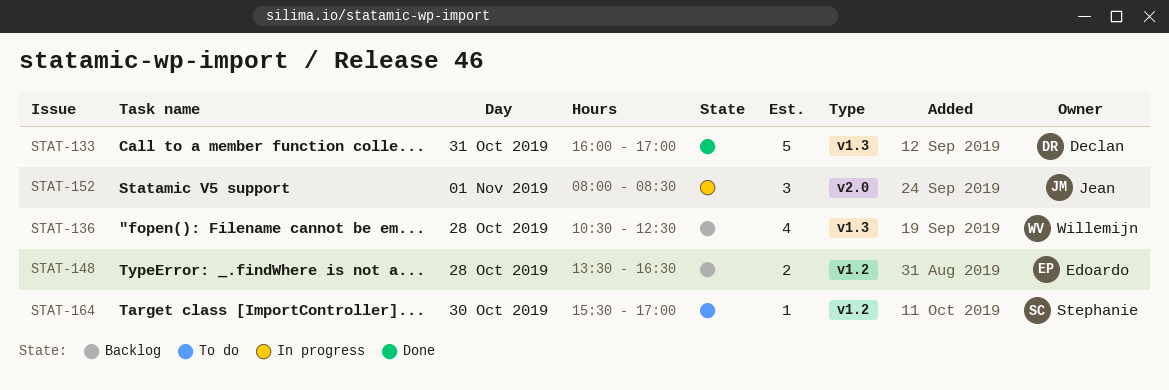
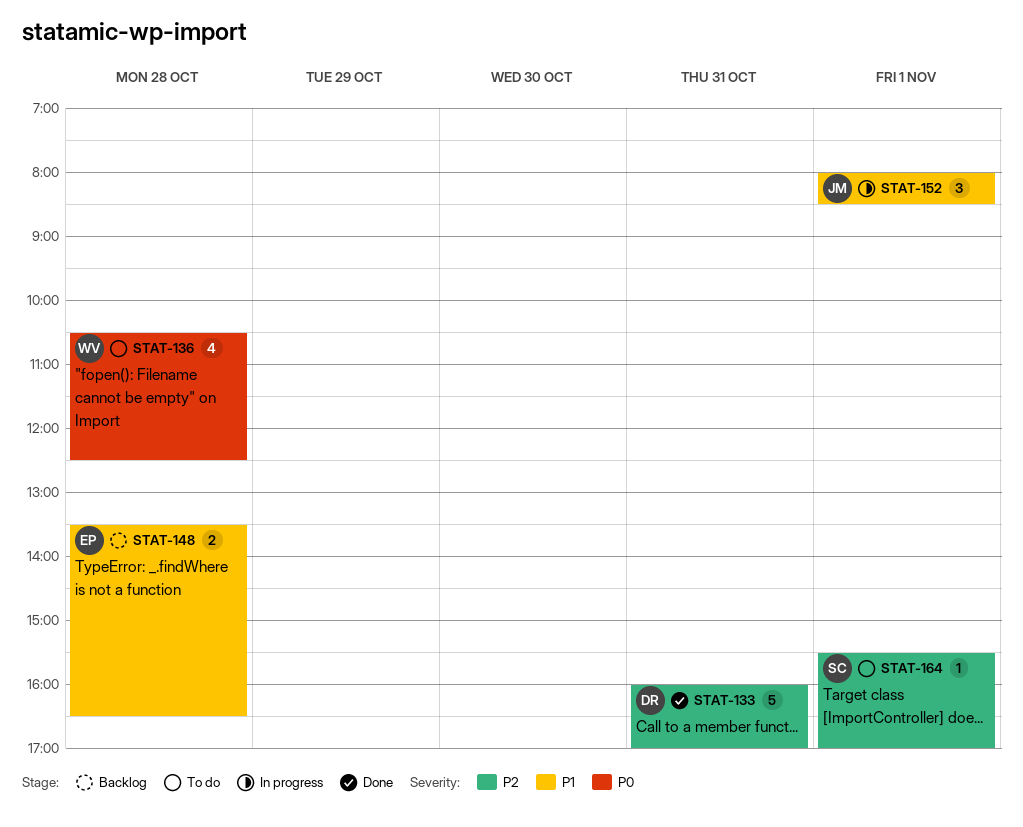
STAT-136, status: Backlog -> To do
STAT-164, day: Oct 30 -> Nov 1

